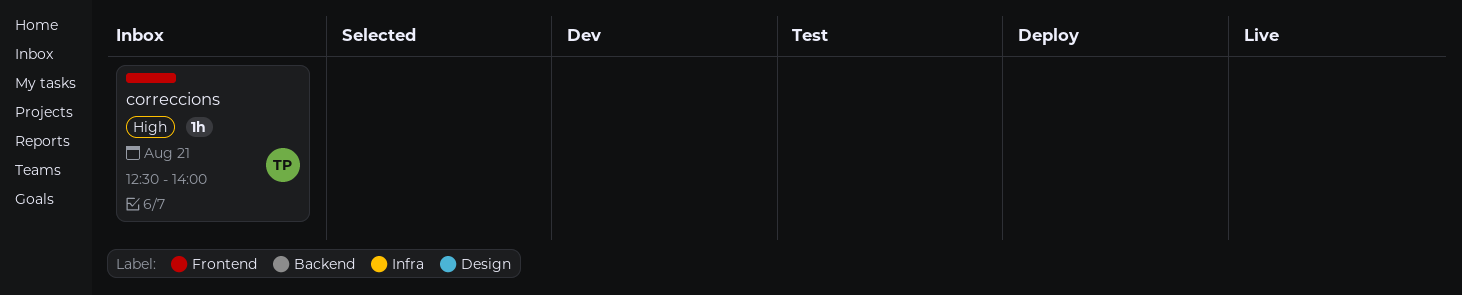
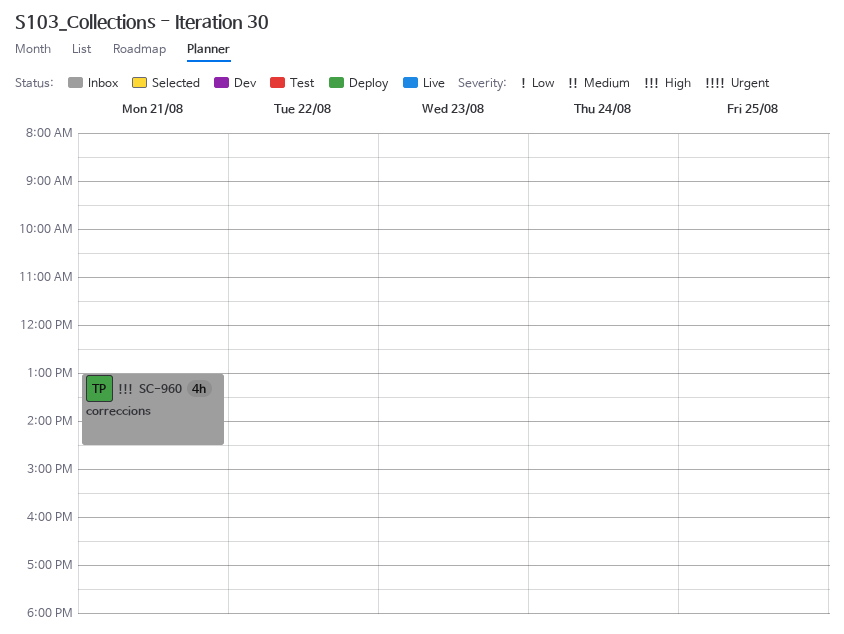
correccions, estimate: 1h -> 4h
correccions, begins: 12:30 -> 13:00
correccions, ends: 14:00 -> 14:30

